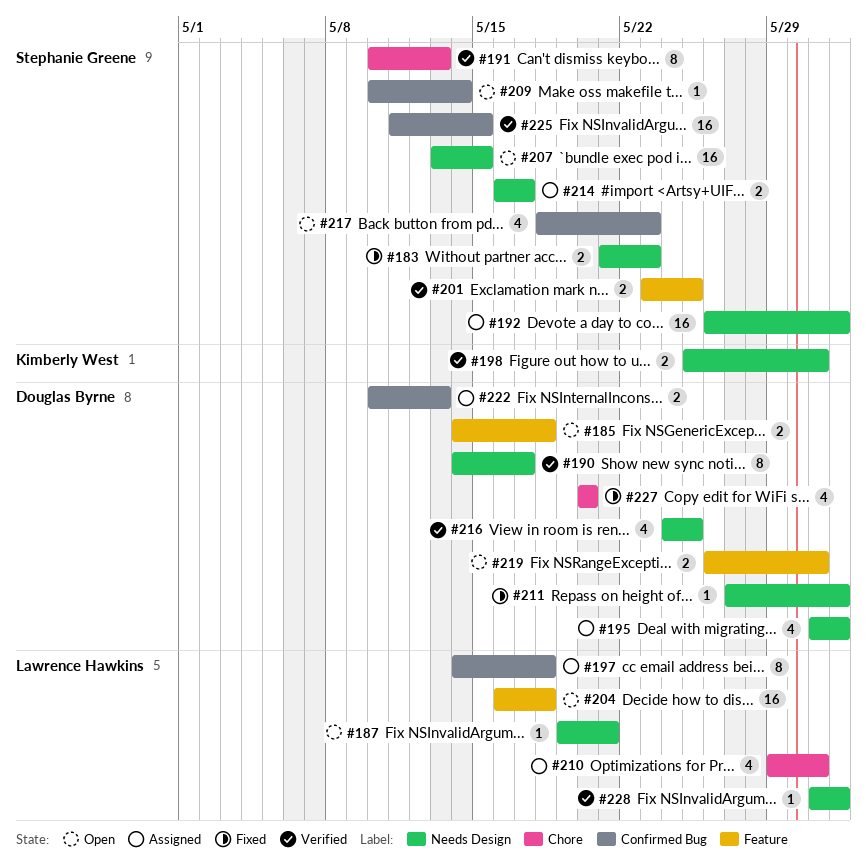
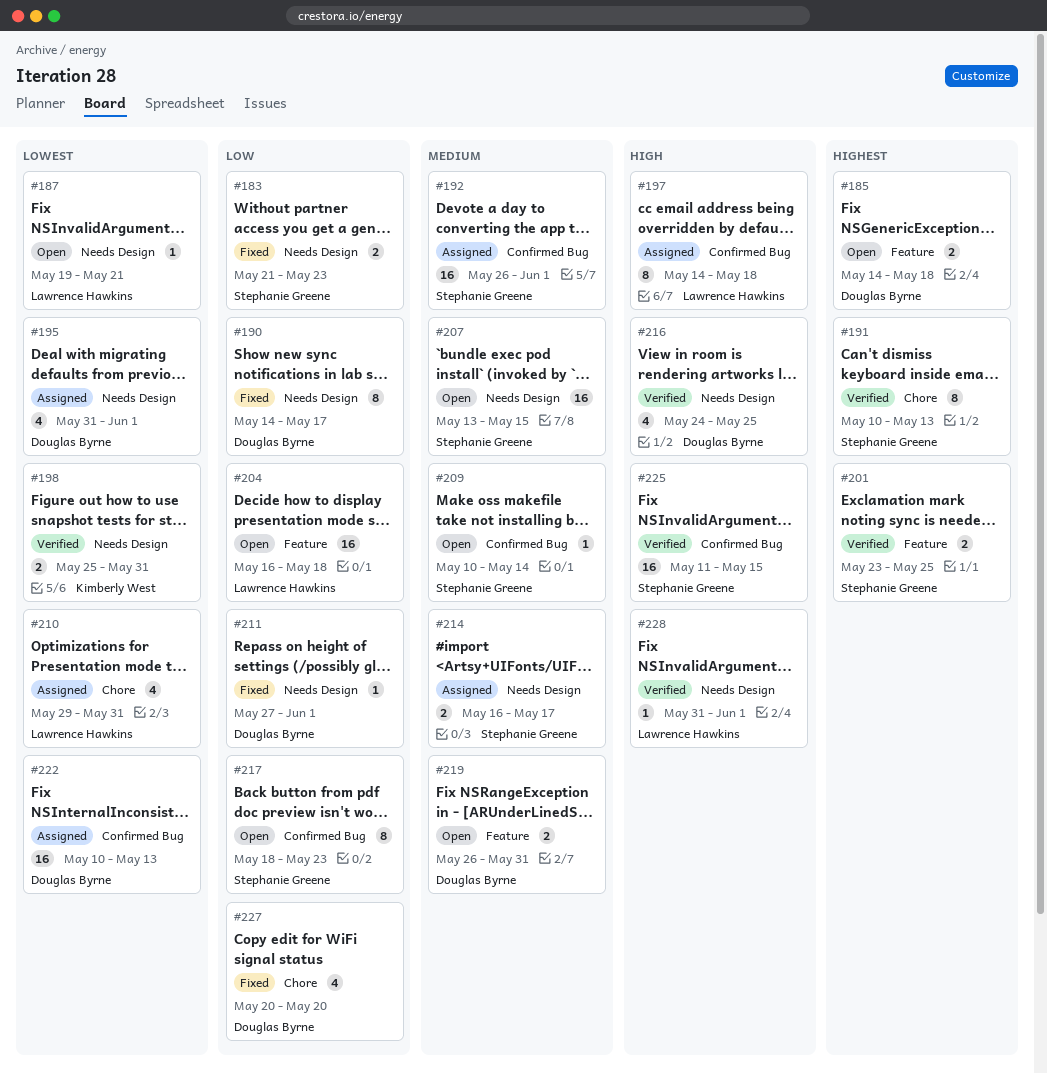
#190, status: Verified -> Fixed
#192, label: Needs Design -> Confirmed Bug
#217, estimate: 4 -> 8
#222, estimate: 2 -> 16

